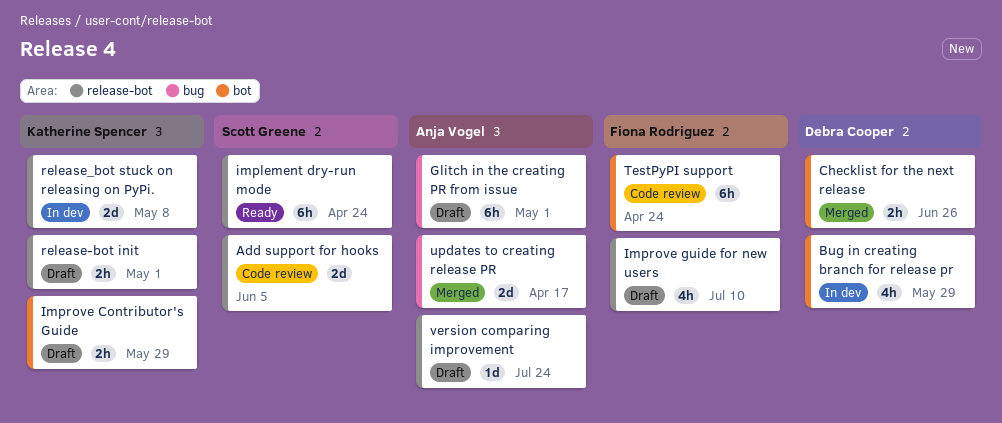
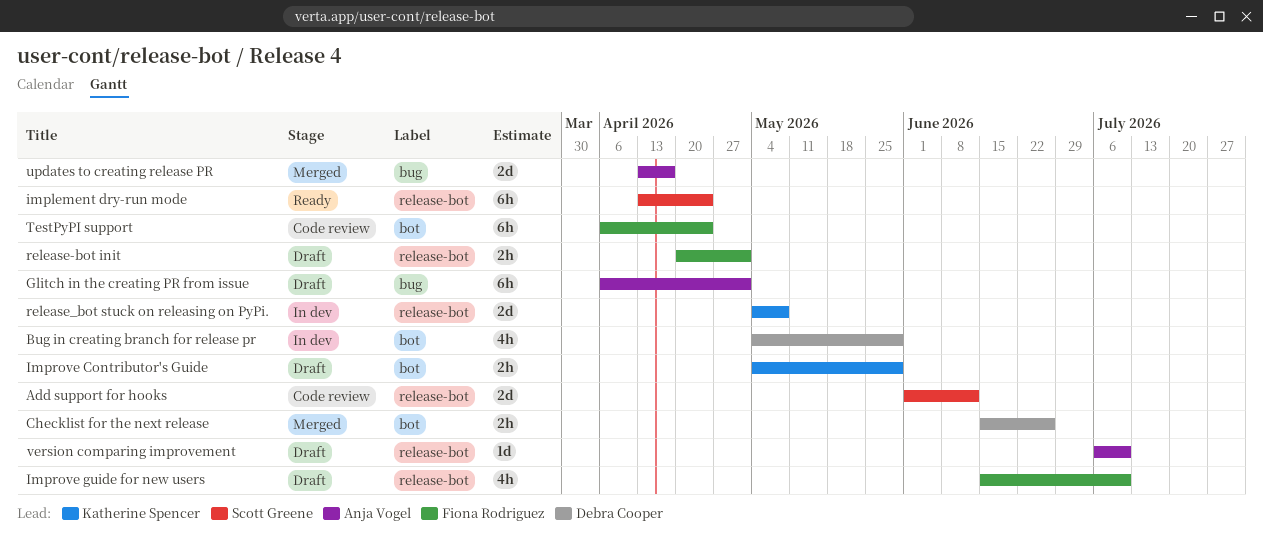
Add support for hooks, due: Jun 5 -> Jun 12
release-bot init, owner: Katherine Spencer -> Fiona Rodriguez
version comparing improvement, due: Jul 24 -> Jul 10

